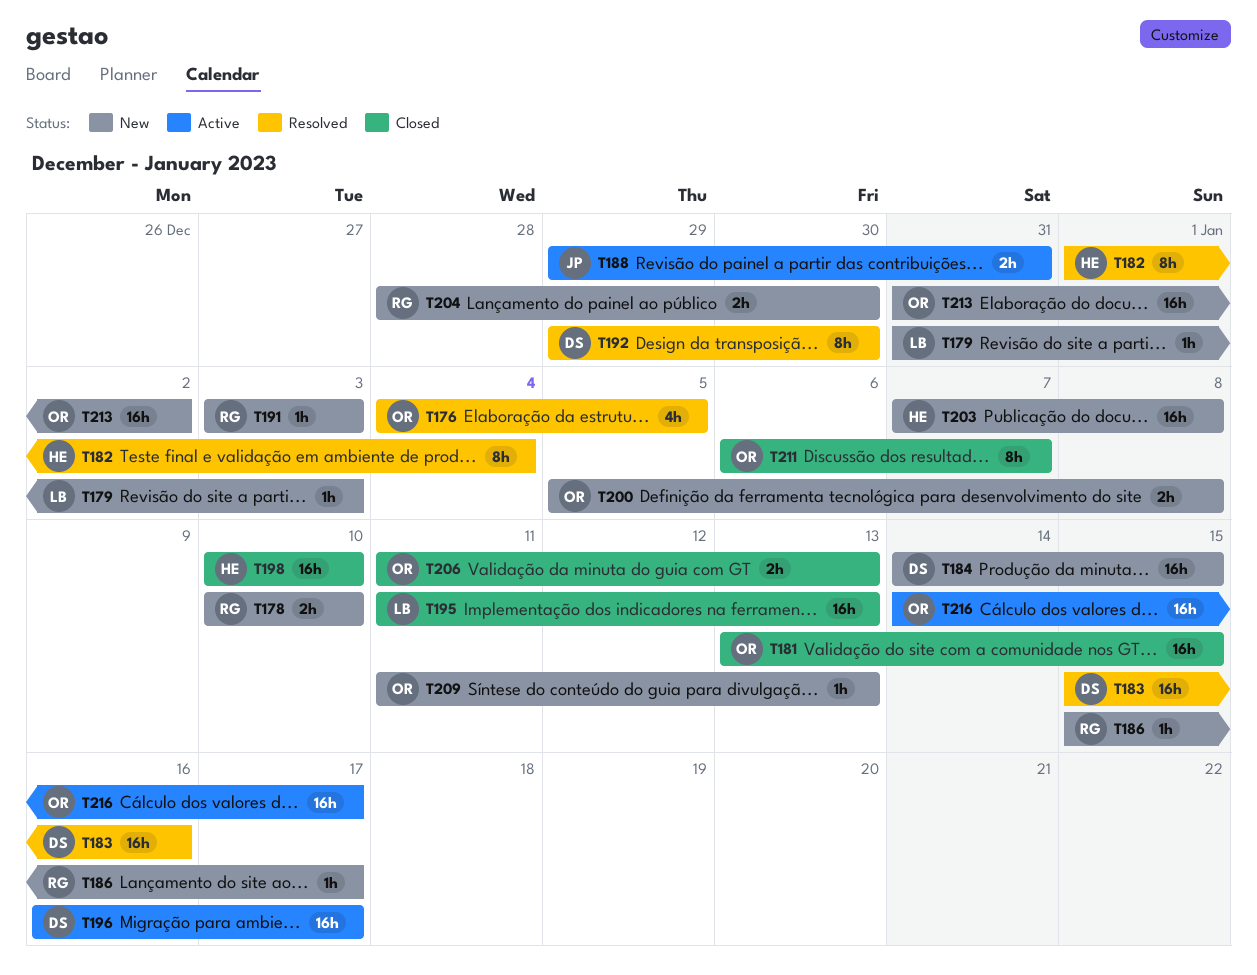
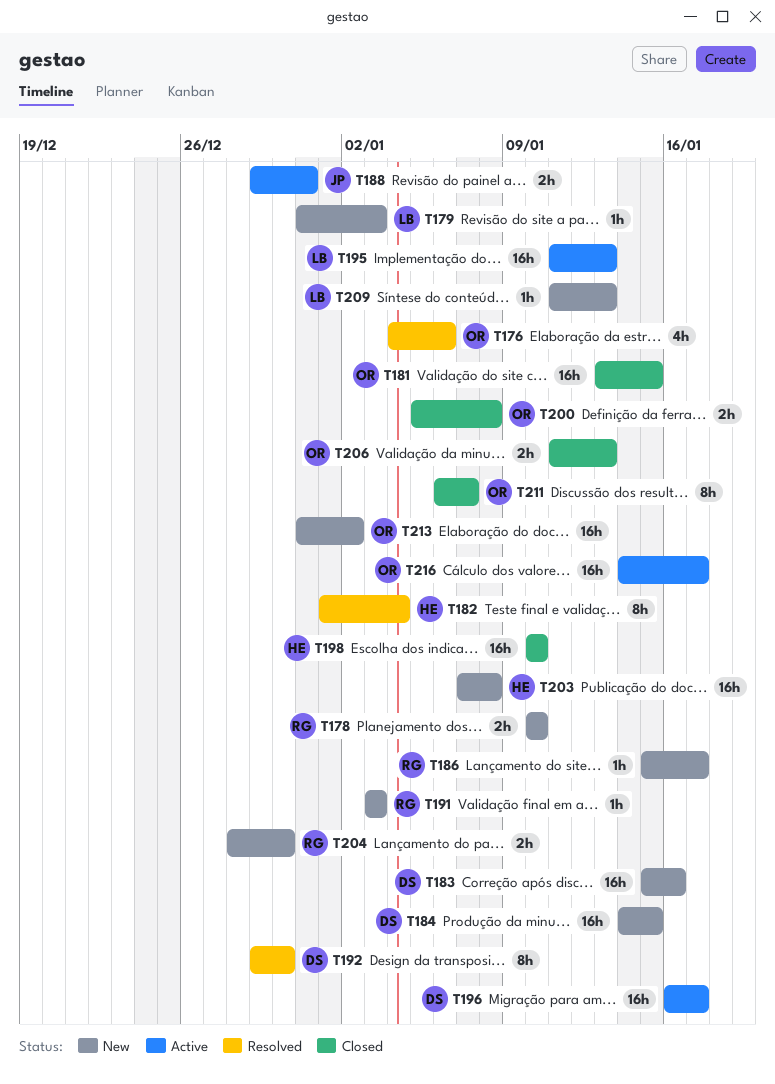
T176, due: Jan 5 -> Jan 6
T183, status: Resolved -> New
T195, status: Closed -> Active
T200, status: New -> Closed
T209, owner: OR -> LB

